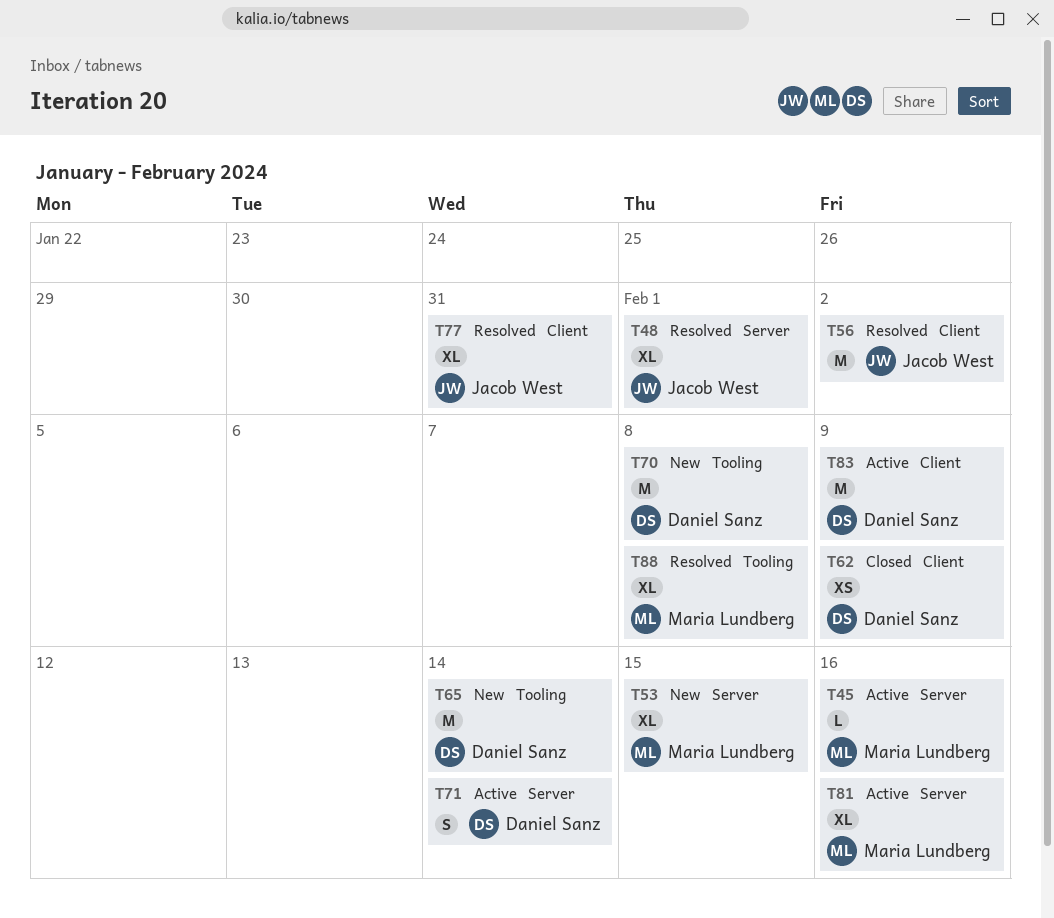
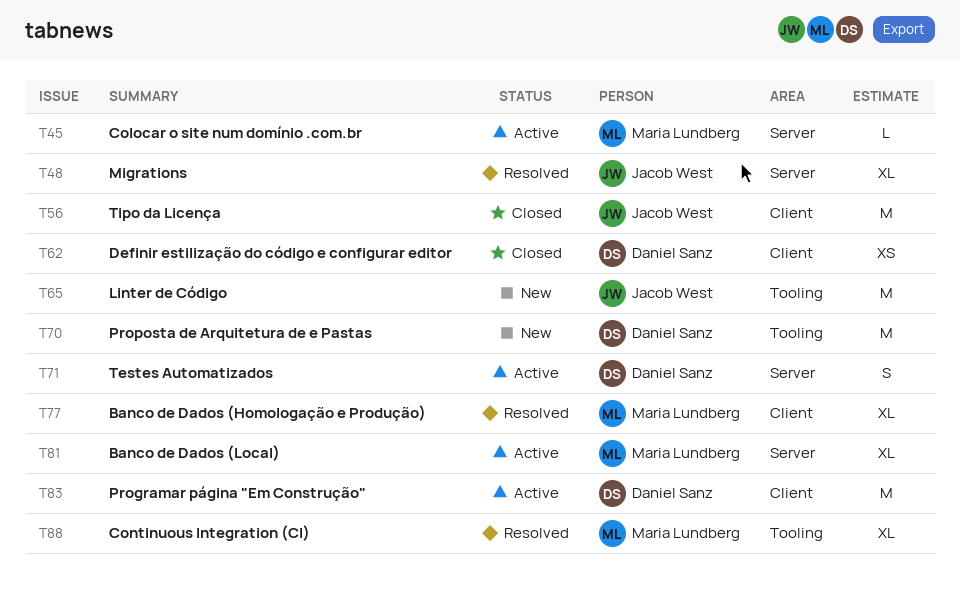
T53: present -> none
T56, status: Resolved -> Closed
T65, owner: Daniel Sanz -> Jacob West
T77, owner: Jacob West -> Maria Lundberg

